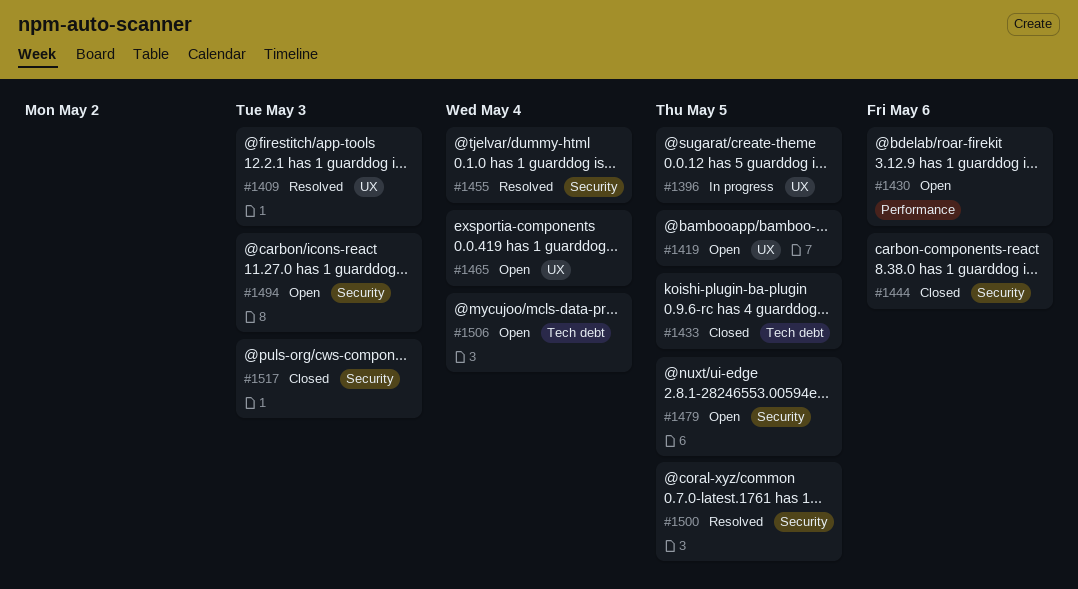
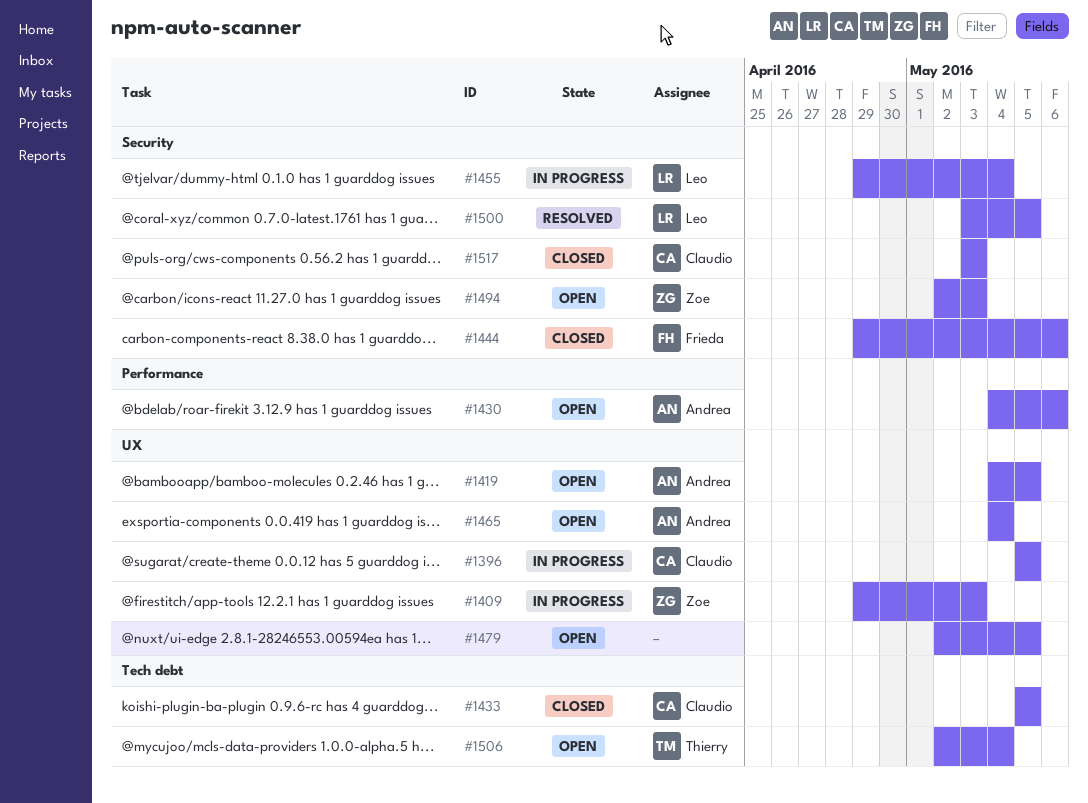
#1409, status: Resolved -> In progress
#1455, status: Resolved -> In progress
#1479, label: Security -> UX

